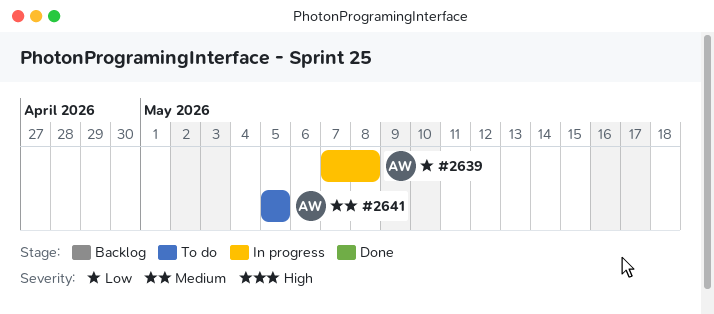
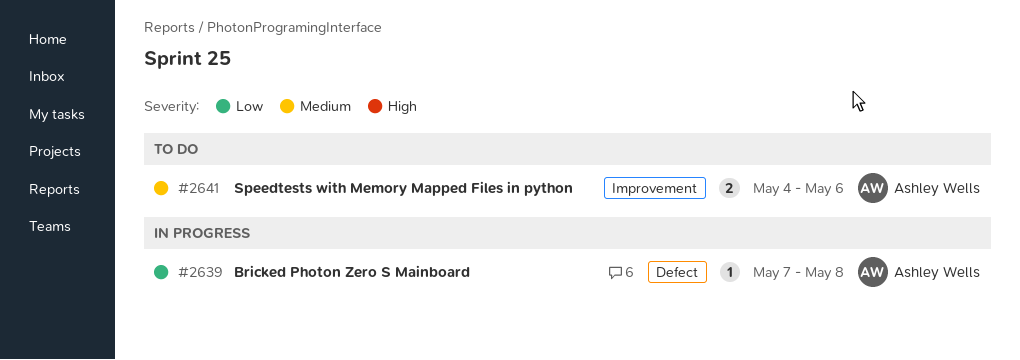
#2641, start: May 5 -> May 4
#2641, due: May 5 -> May 6

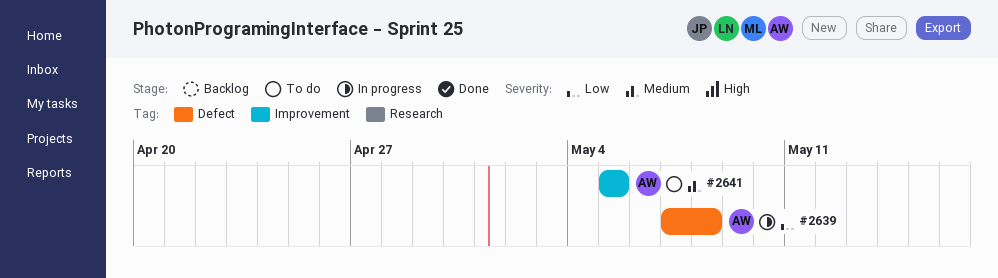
#2641, start: May 4 -> May 5
#2641, due: May 6 -> May 5

